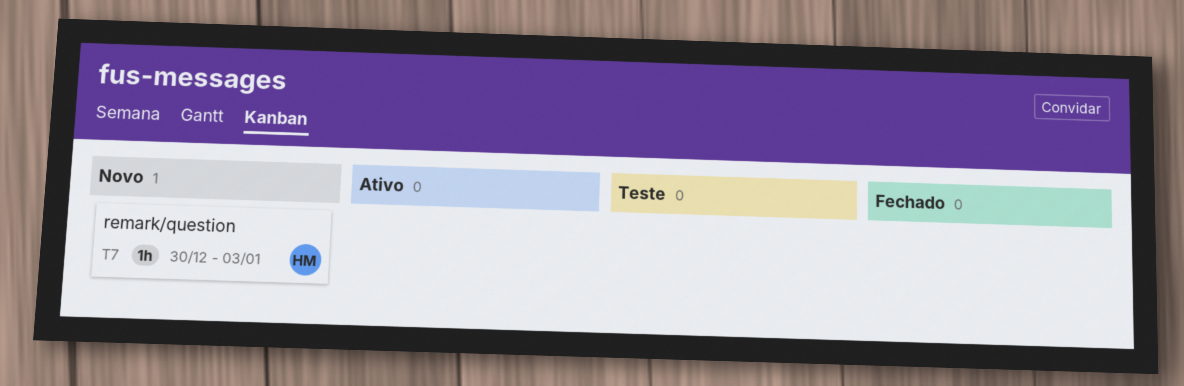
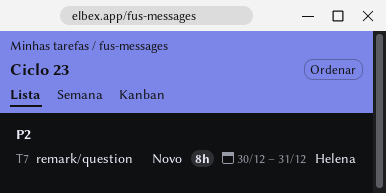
T7, estimate: 1h -> 8h
T7, due: Jan 3 -> Dec 31

